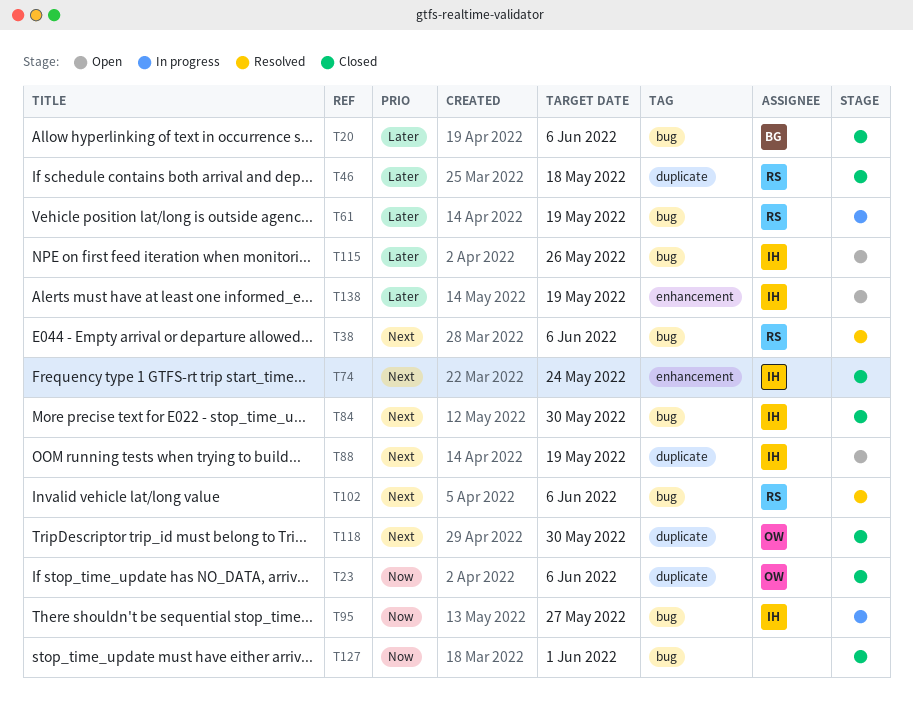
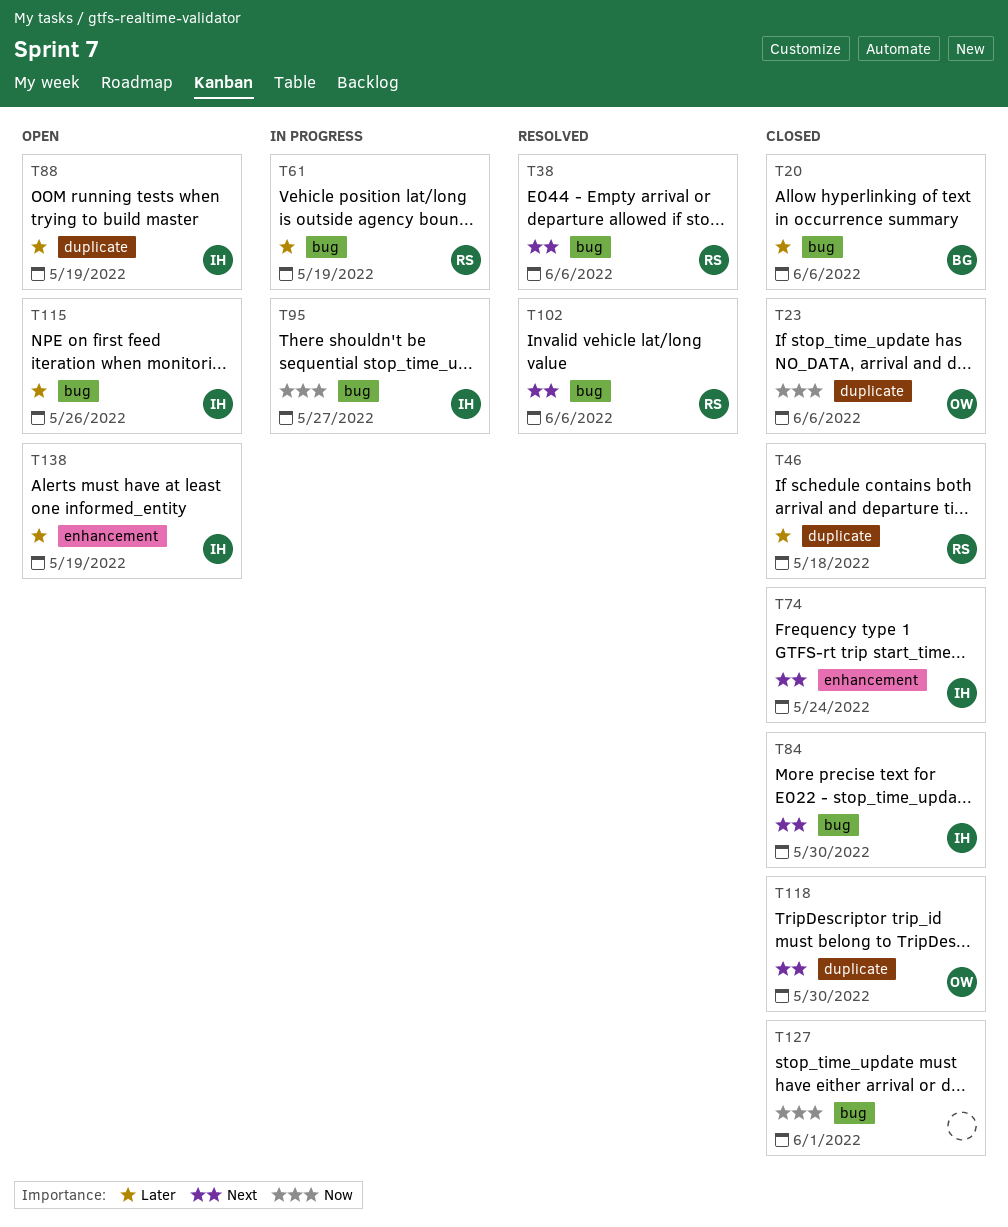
T88, priority: Next -> Later

